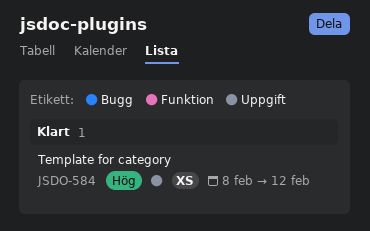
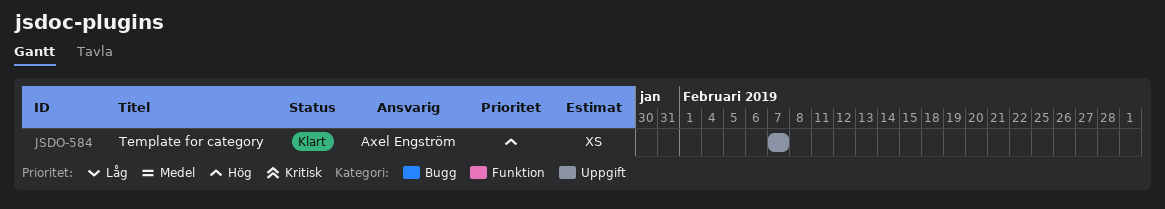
JSDO-584, start: Feb 8 -> Feb 7
JSDO-584, due: Feb 12 -> Feb 7

